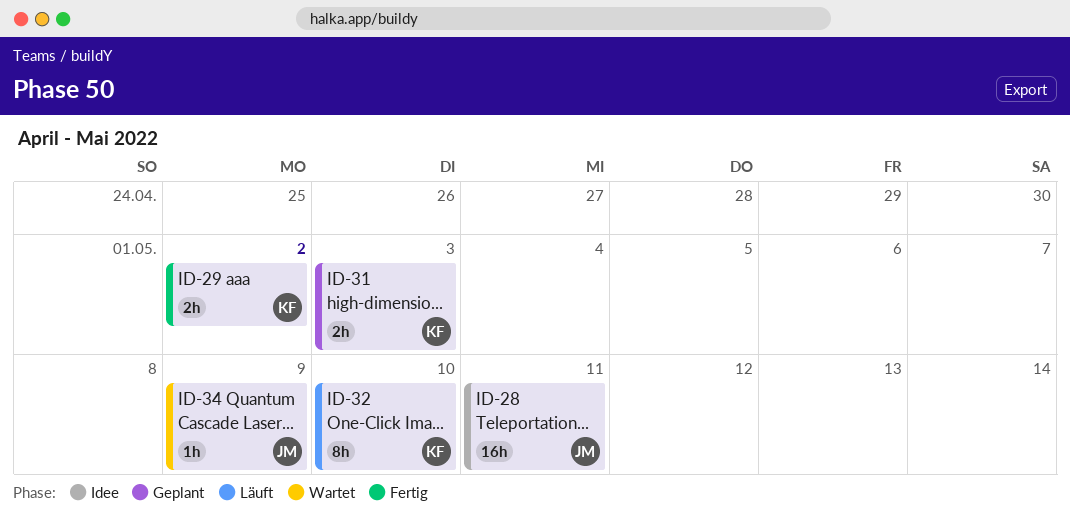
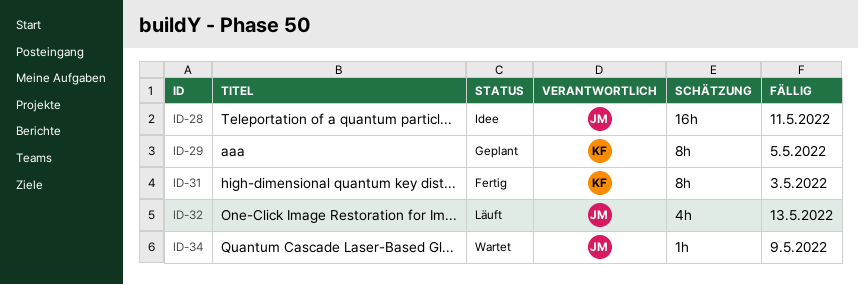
ID-29, status: Fertig -> Geplant
ID-29, estimate: 2h -> 8h
ID-29, due: May 2 -> May 5
ID-31, status: Geplant -> Fertig
ID-31, estimate: 2h -> 8h
ID-32, owner: KF -> JM
ID-32, estimate: 8h -> 4h
ID-32, due: May 10 -> May 13

